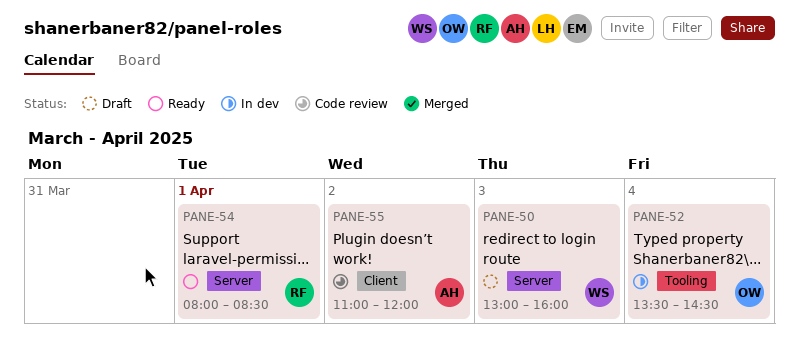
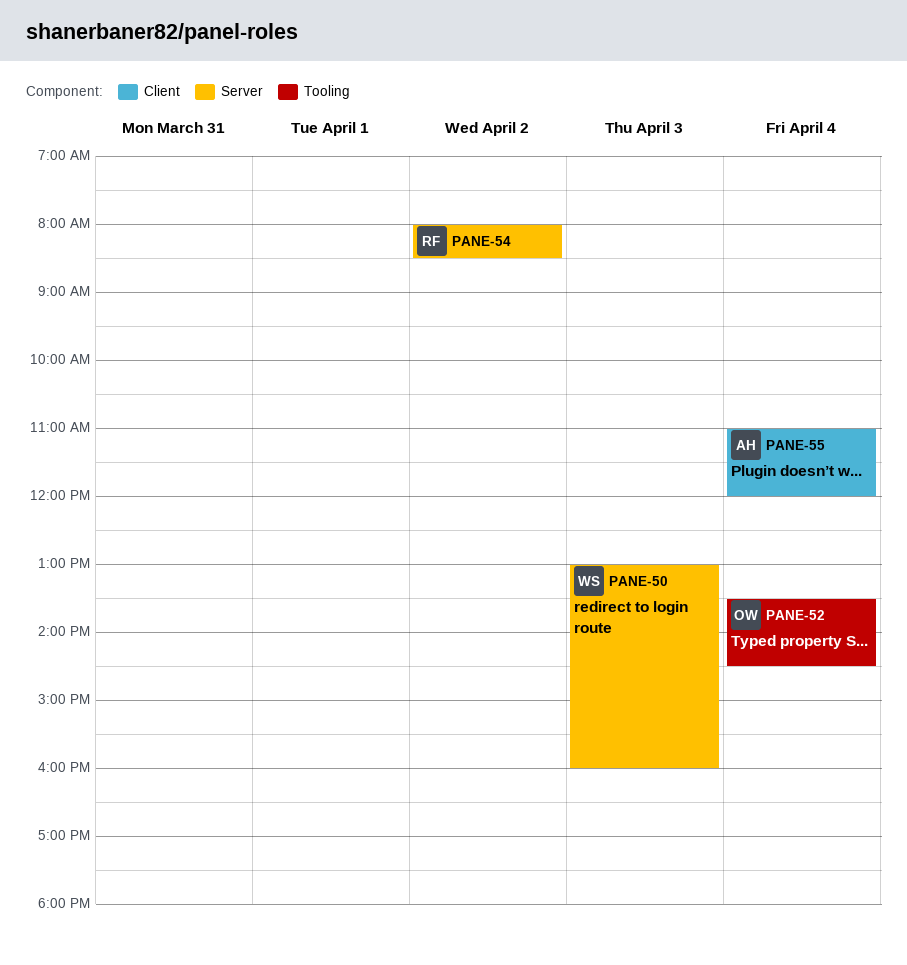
PANE-54, day: Apr 1 -> Apr 2
PANE-55, day: Apr 2 -> Apr 4

